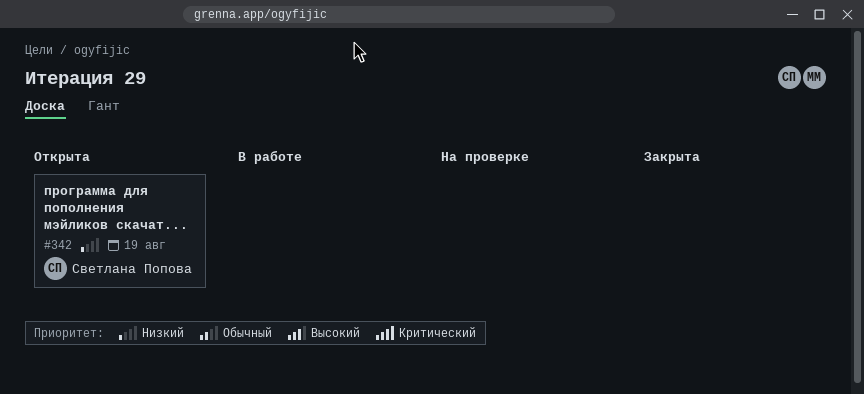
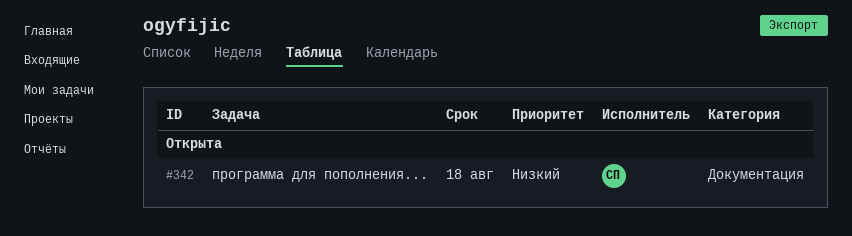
#342, due: Aug 19 -> Aug 18

